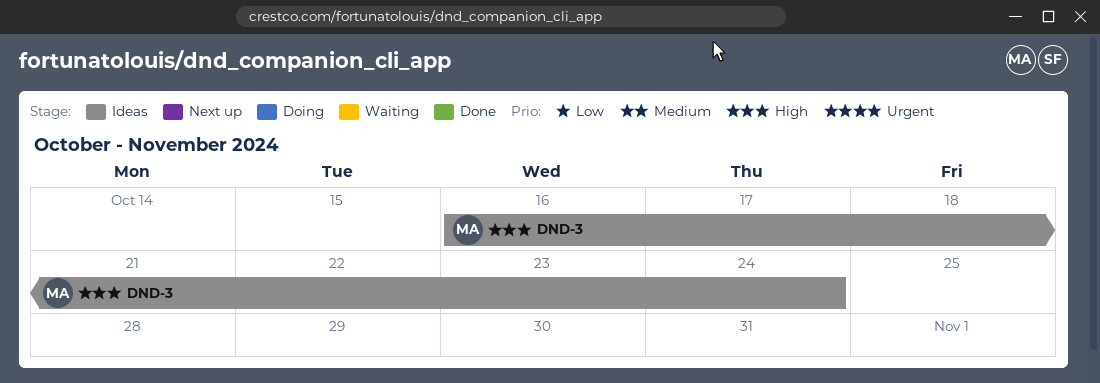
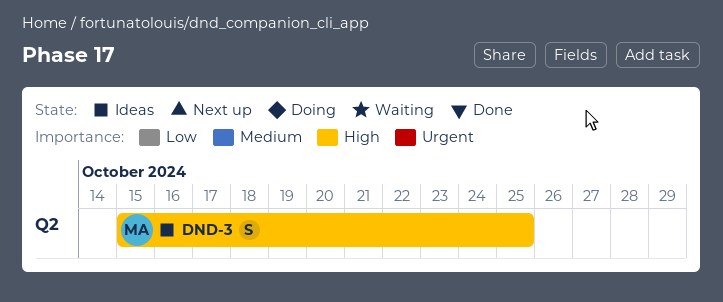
DND-3, start: Oct 16 -> Oct 15
DND-3, due: Oct 24 -> Oct 25

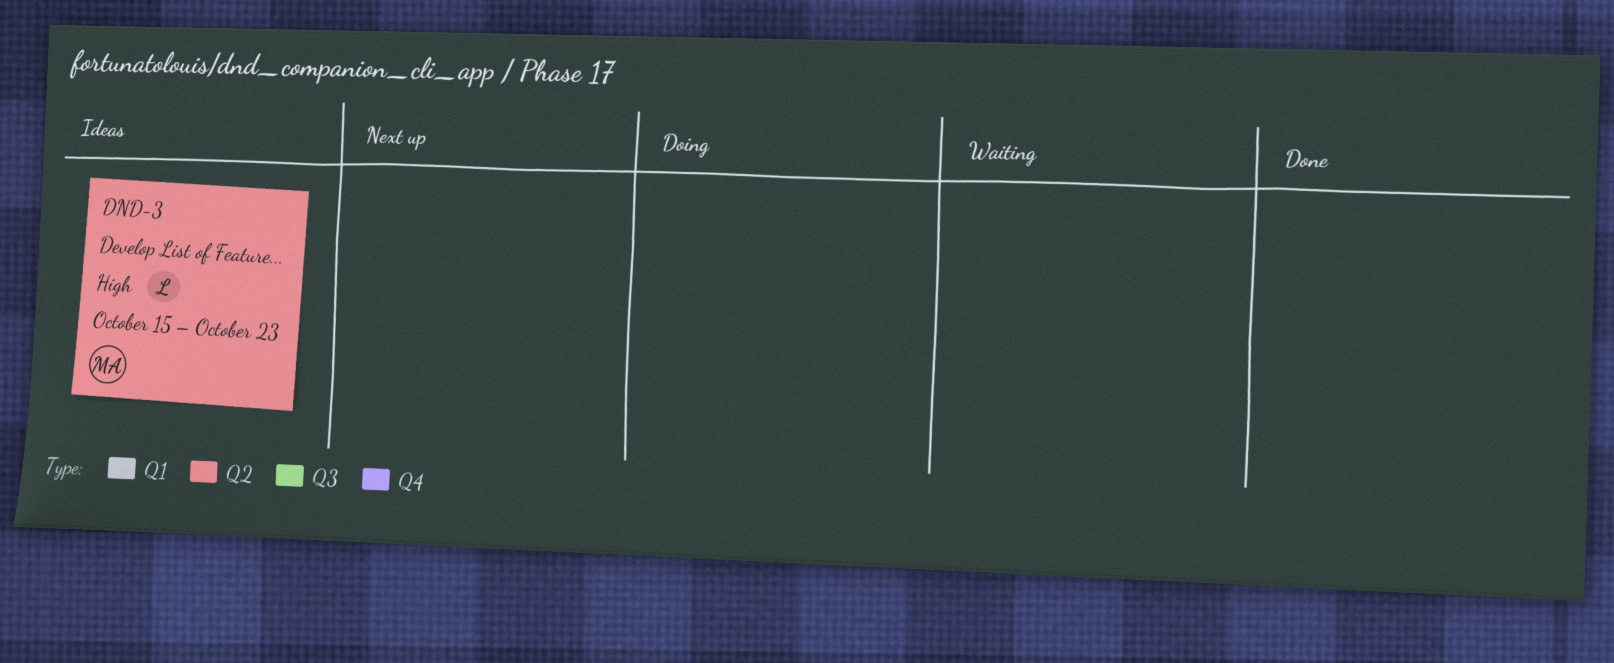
DND-3, estimate: S -> L
DND-3, due: Oct 25 -> Oct 23

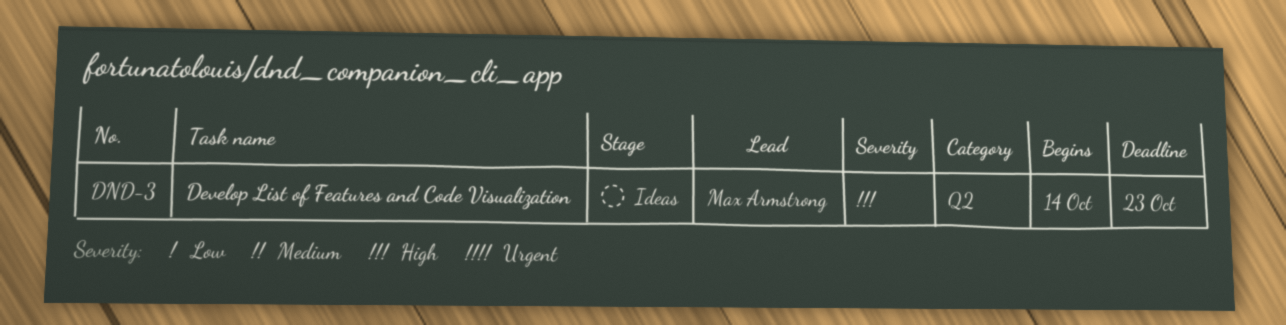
DND-3, start: Oct 15 -> Oct 14

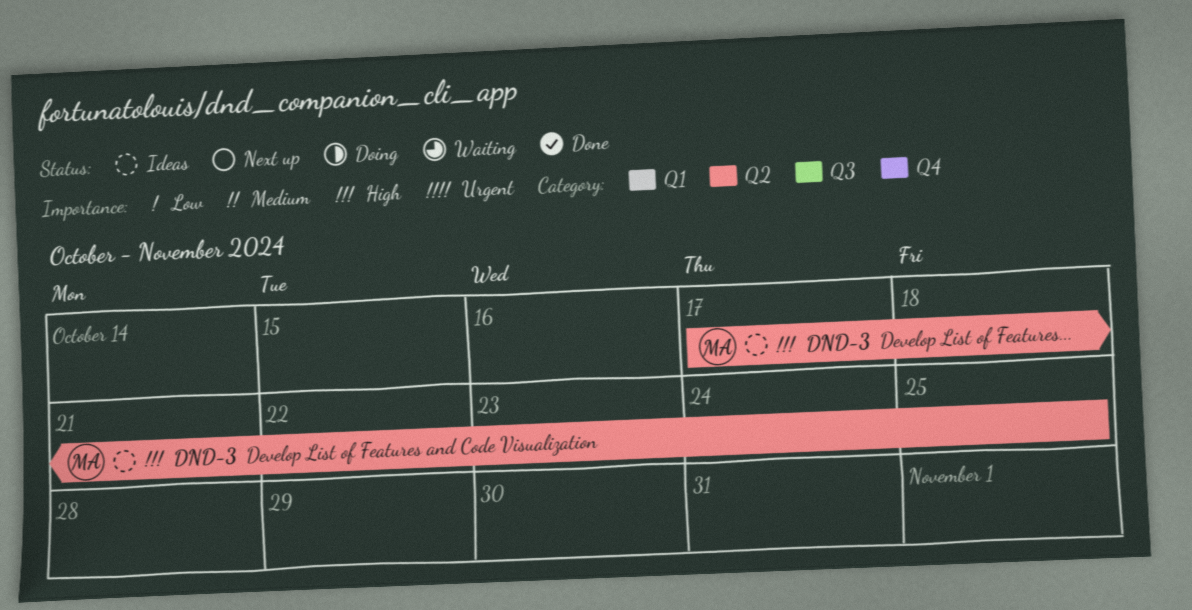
DND-3, start: Oct 14 -> Oct 17
DND-3, due: Oct 23 -> Oct 25

